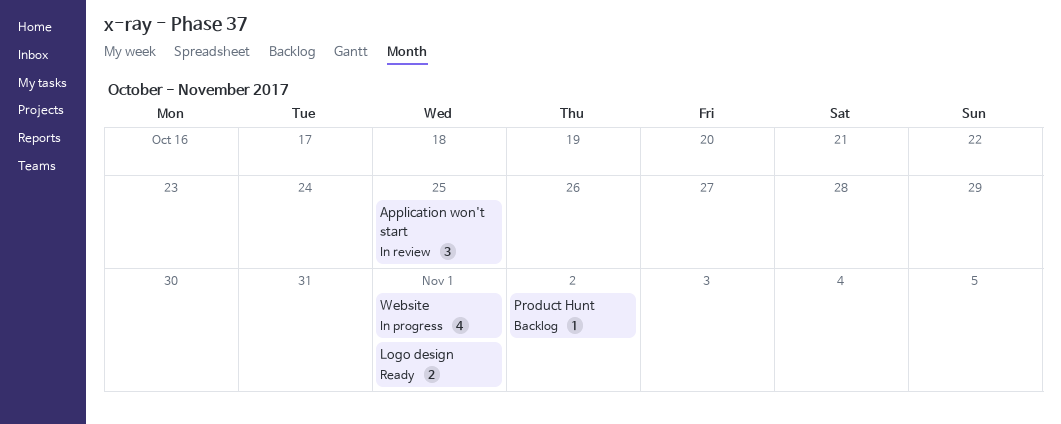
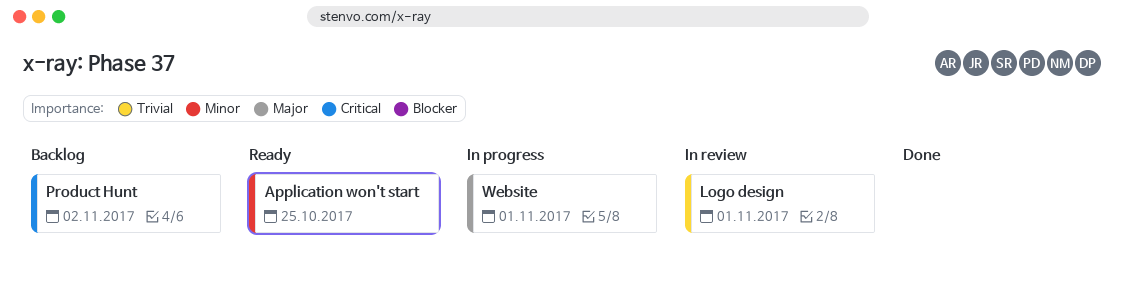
Application won't start, status: In review -> Ready
Logo design, status: Ready -> In review

